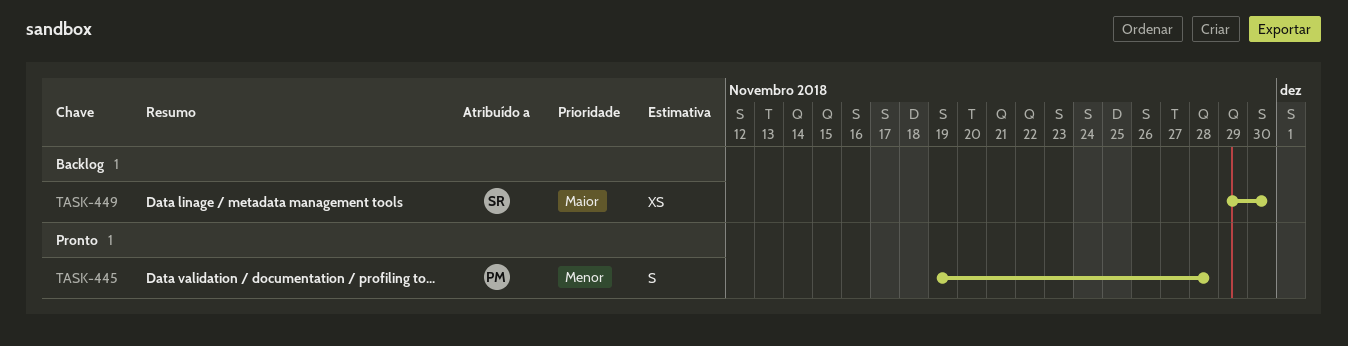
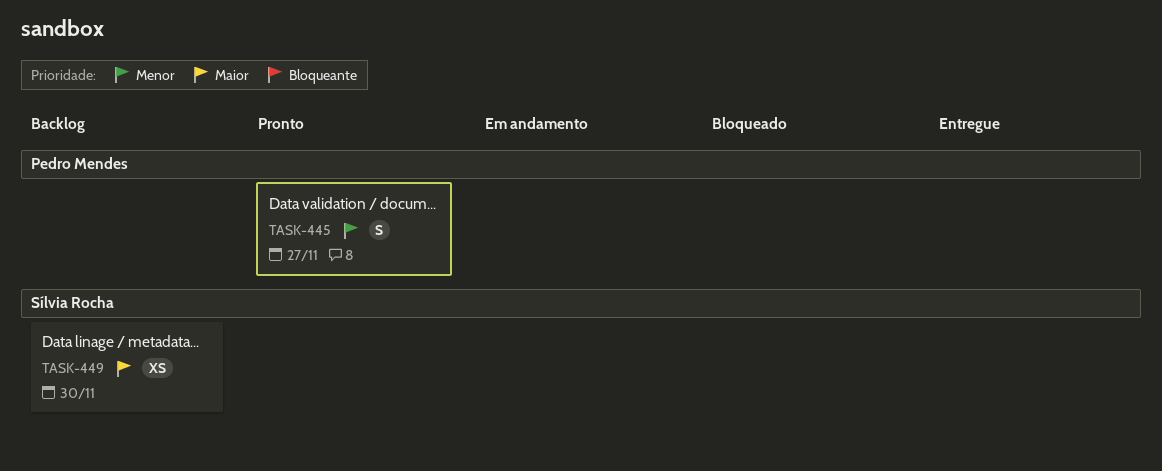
TASK-445, due: Nov 28 -> Nov 27

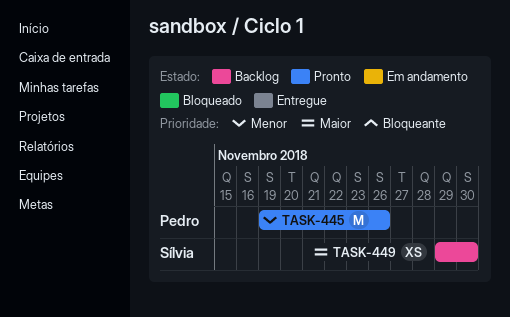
TASK-445, estimate: S -> M
TASK-445, due: Nov 27 -> Nov 26

